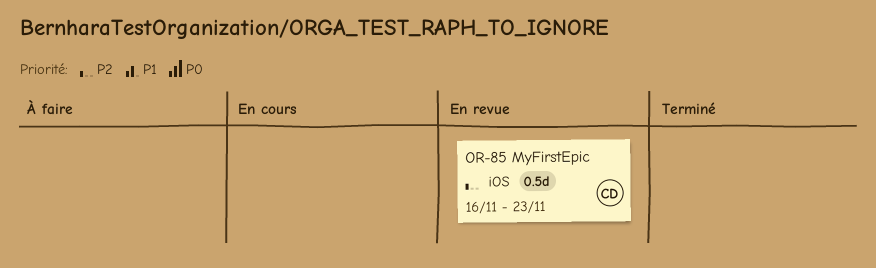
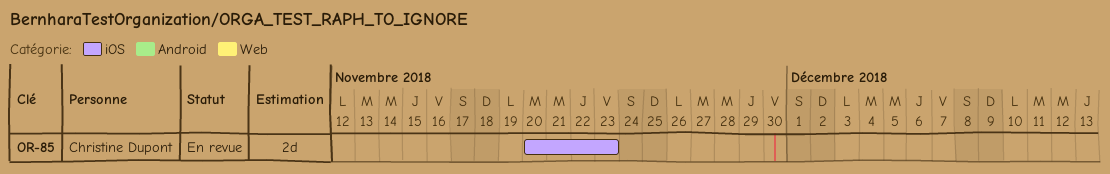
OR-85, estimate: 0.5d -> 2d
OR-85, start: Nov 16 -> Nov 20

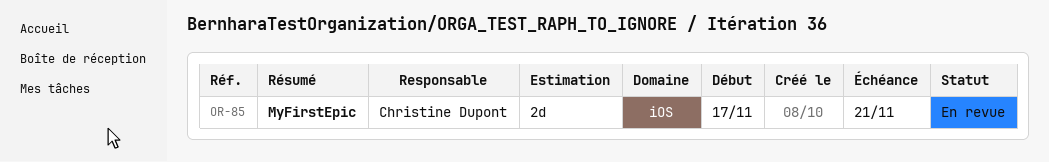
OR-85, start: Nov 20 -> Nov 17
OR-85, due: Nov 23 -> Nov 21

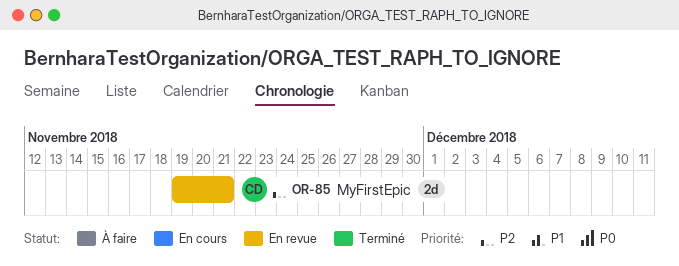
OR-85, start: Nov 17 -> Nov 19

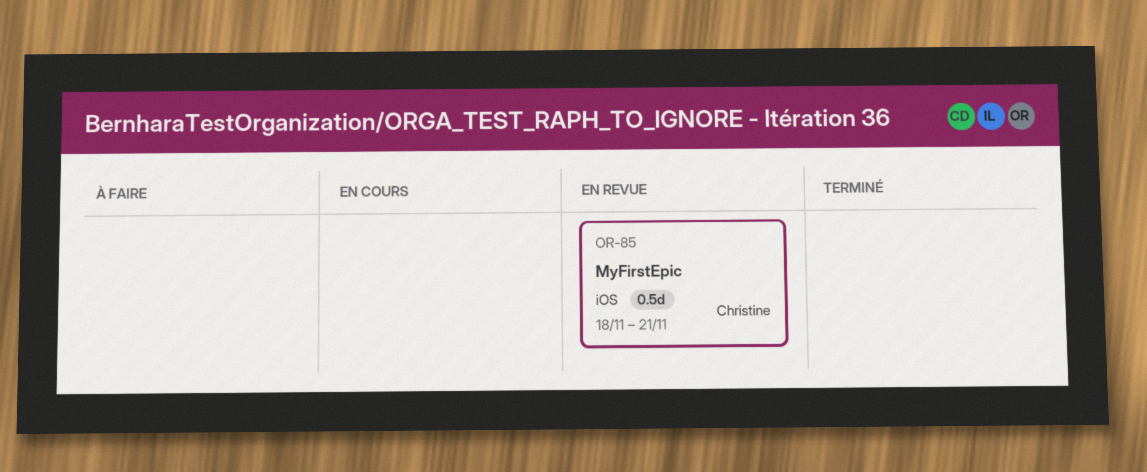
OR-85, estimate: 2d -> 0.5d
OR-85, start: Nov 19 -> Nov 18

